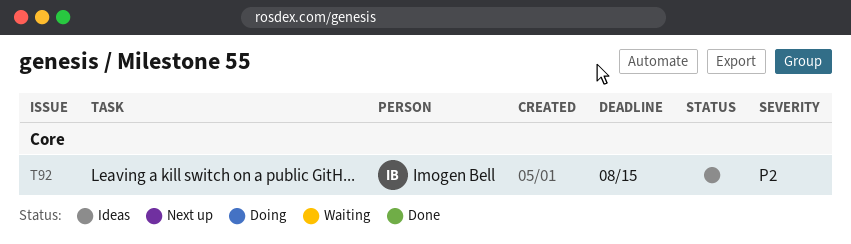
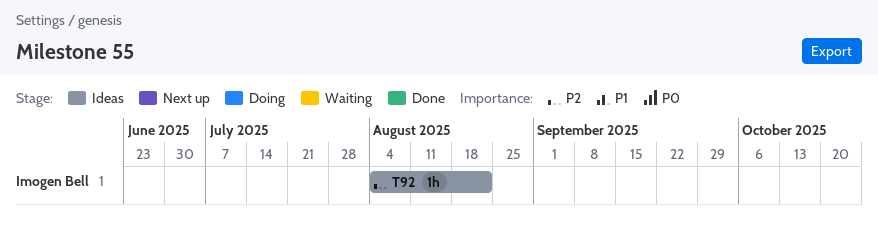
T92, due: Aug 15 -> Aug 22

